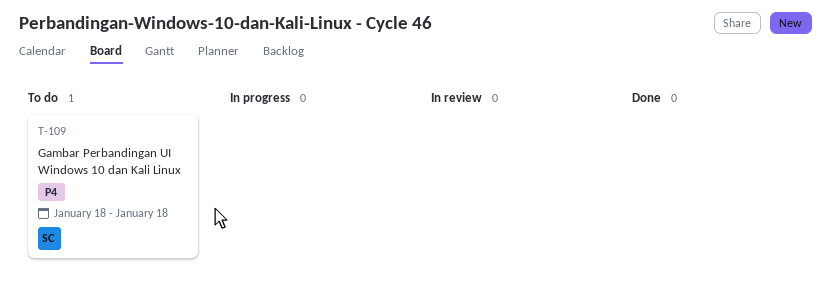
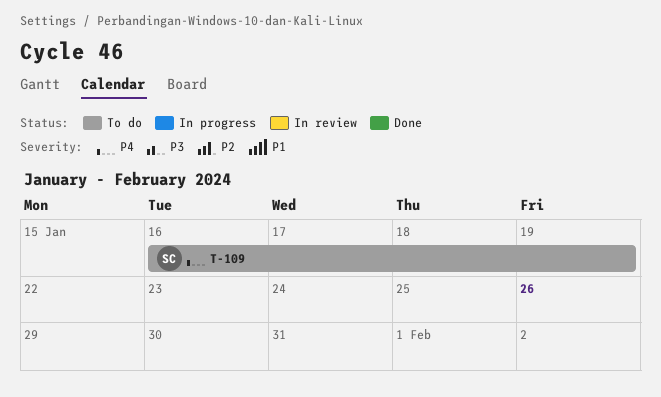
T-109, start: Jan 18 -> Jan 16
T-109, due: Jan 18 -> Jan 19

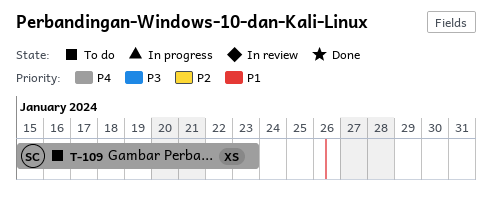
T-109, start: Jan 16 -> Jan 15
T-109, due: Jan 19 -> Jan 23

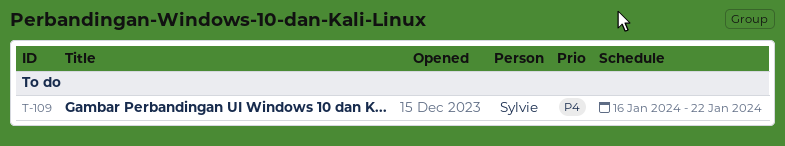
T-109, start: Jan 15 -> Jan 16
T-109, due: Jan 23 -> Jan 22

